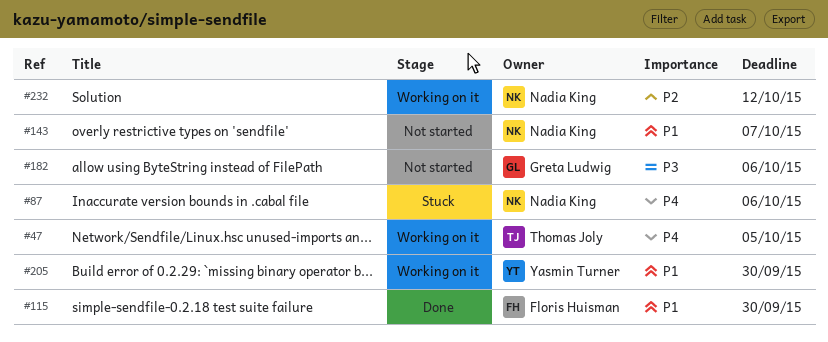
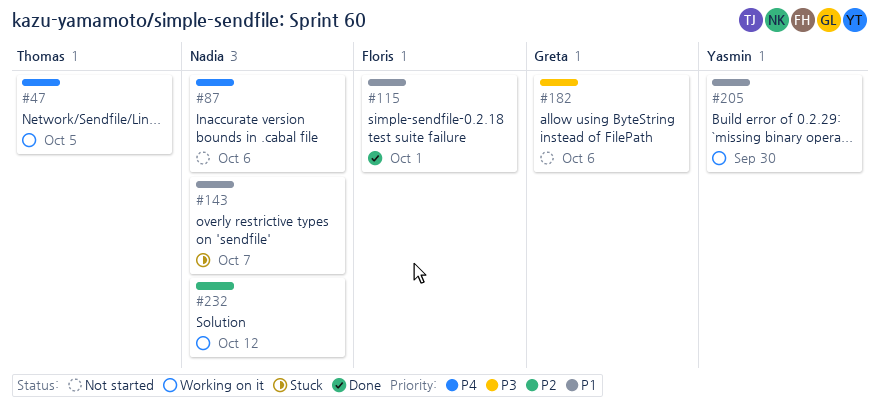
#87, status: Stuck -> Not started
#115, due: Sep 30 -> Oct 1
#143, status: Not started -> Stuck

